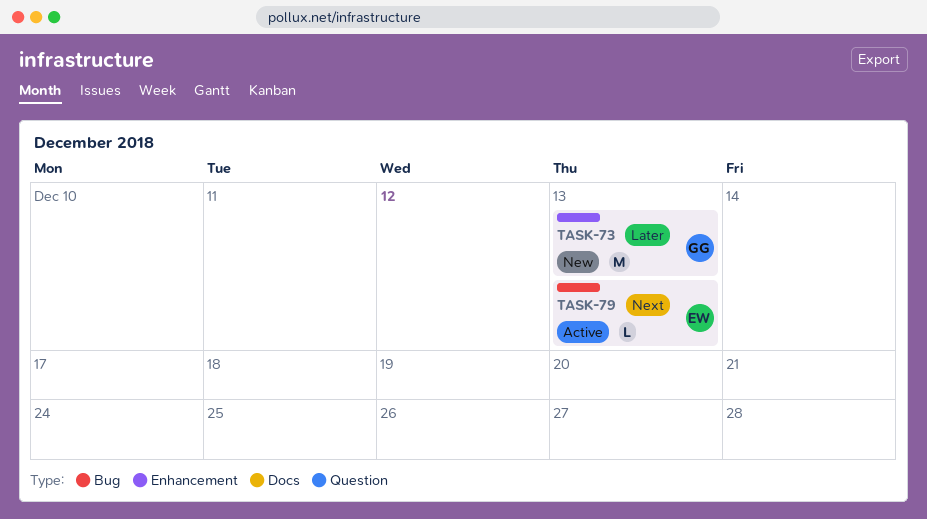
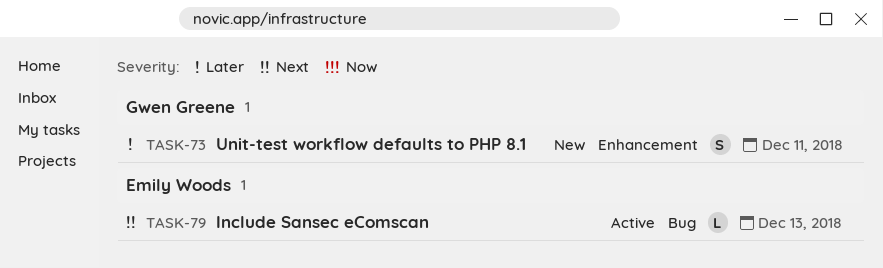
TASK-73, estimate: M -> S
TASK-73, due: Dec 13 -> Dec 11

